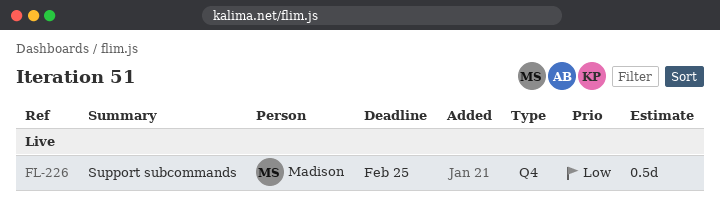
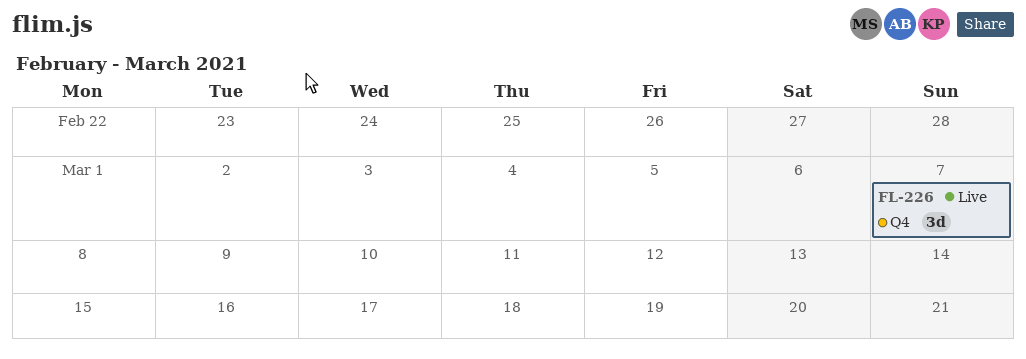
FL-226, estimate: 0.5d -> 3d
FL-226, due: Feb 25 -> Mar 7

